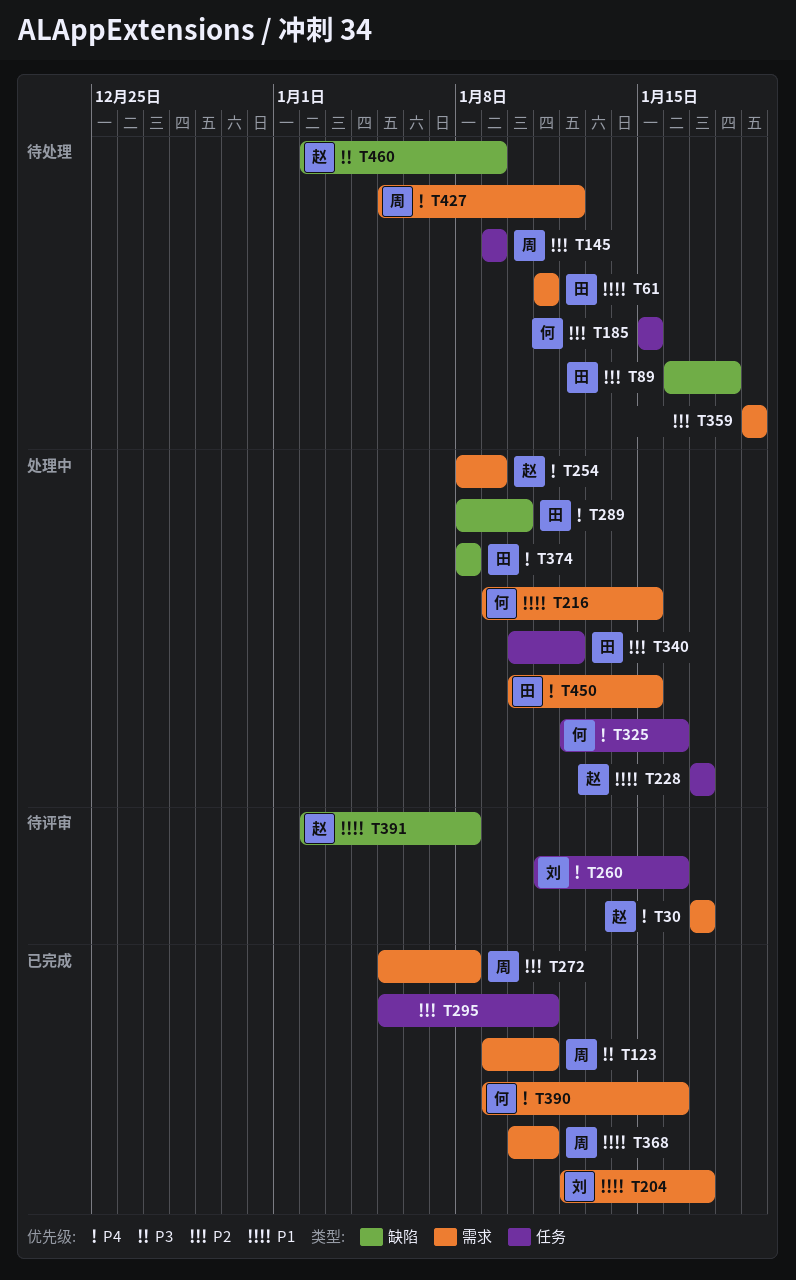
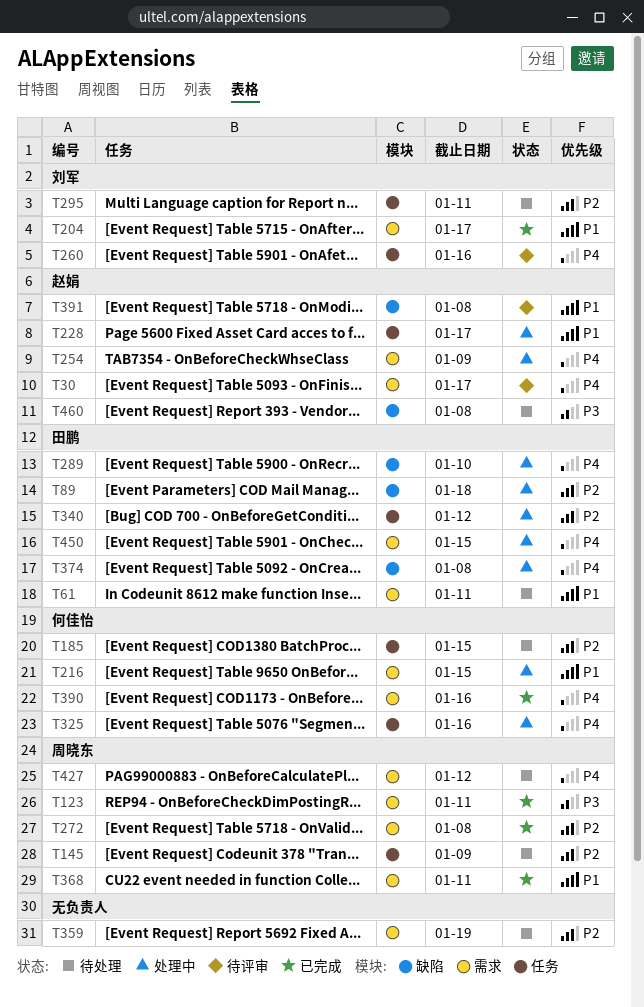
T89, status: 待处理 -> 处理中
T295, status: 已完成 -> 待处理
T295, owner: none -> 刘军
T460, due: Jan 9 -> Jan 8

